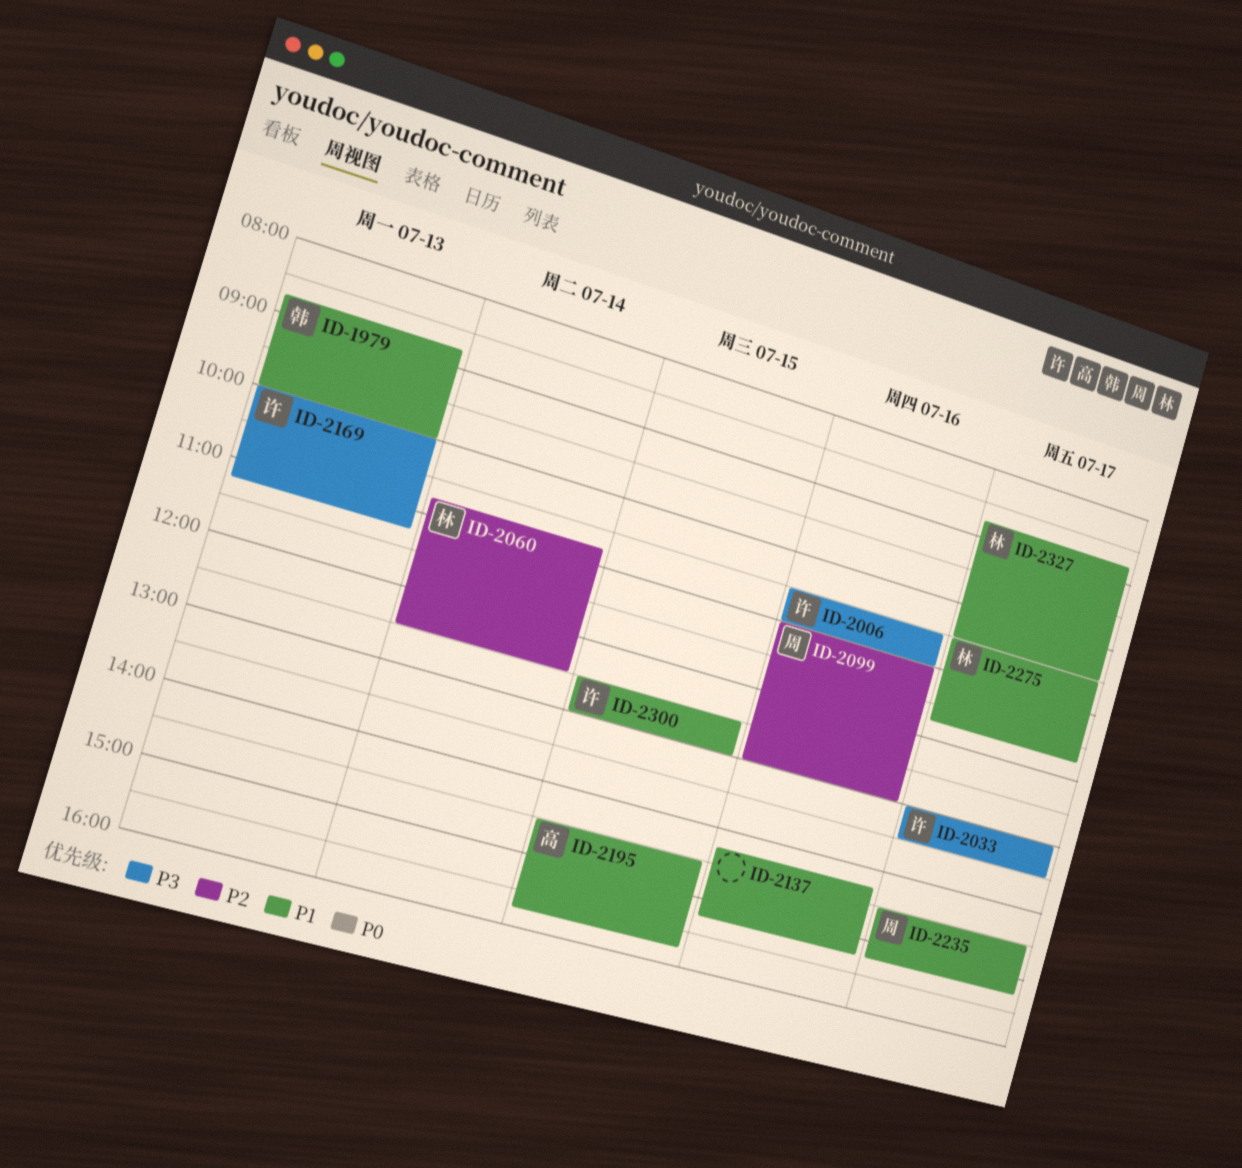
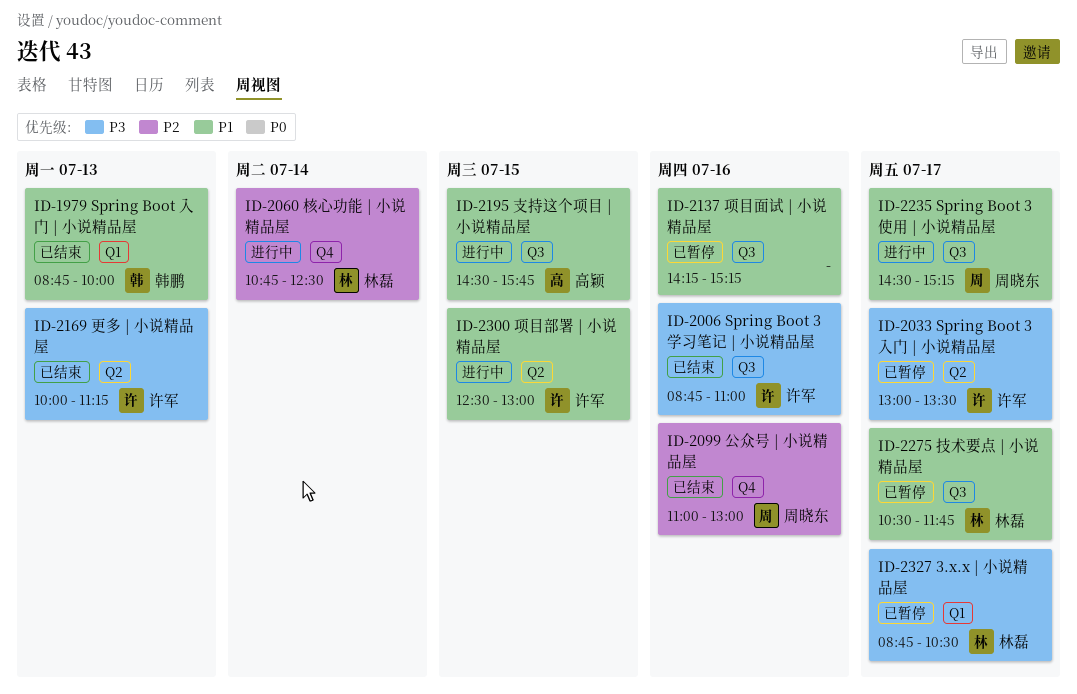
ID-2006, begins: 10:30 -> 08:45
ID-2327, priority: P1 -> P3

